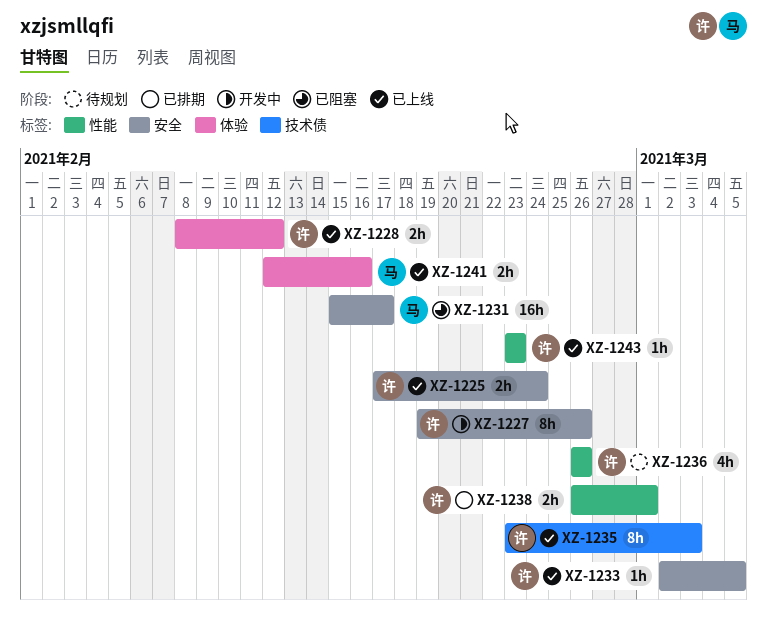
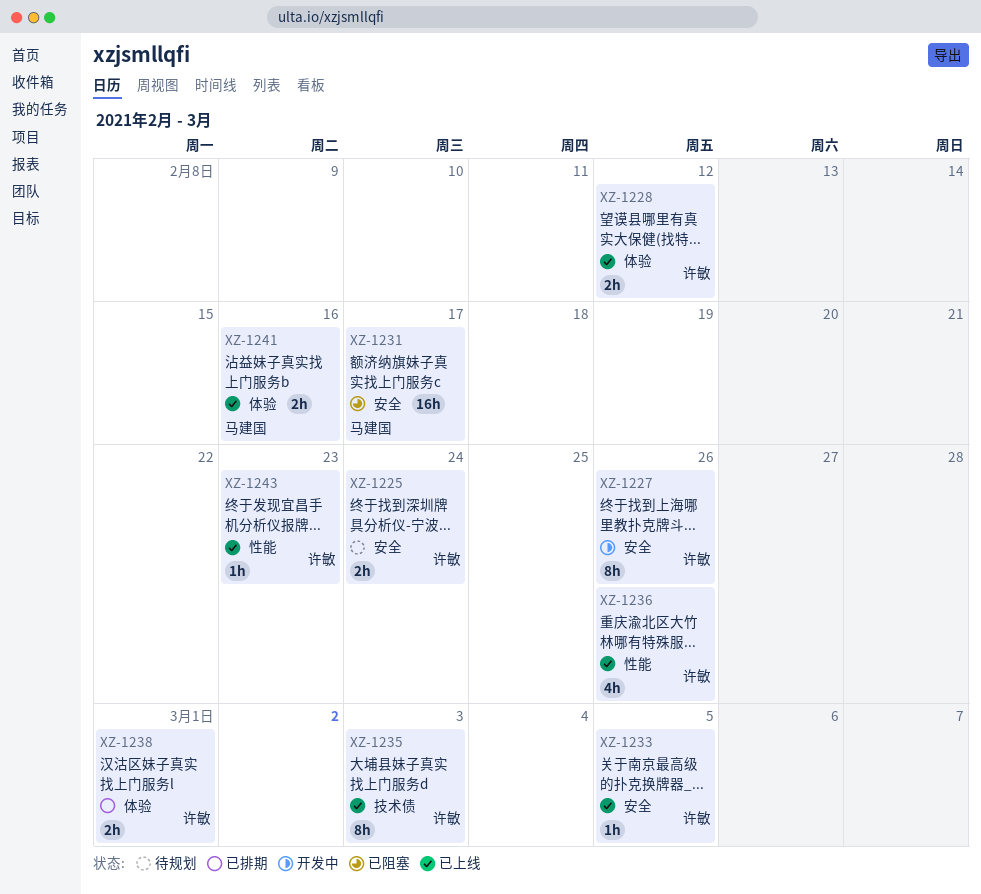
XZ-1225, status: 已上线 -> 待规划
XZ-1236, status: 待规划 -> 已上线
XZ-1238, label: 性能 -> 体验

